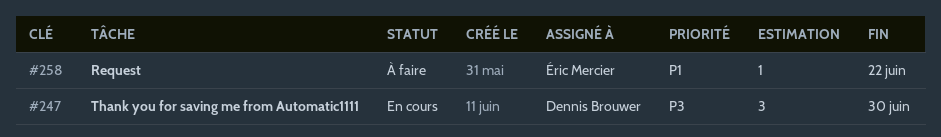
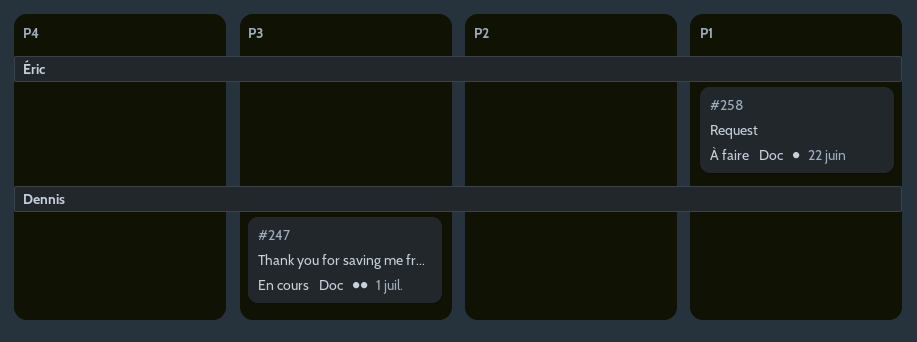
#247, estimate: 3 -> 2
#247, due: Jun 30 -> Jul 1

